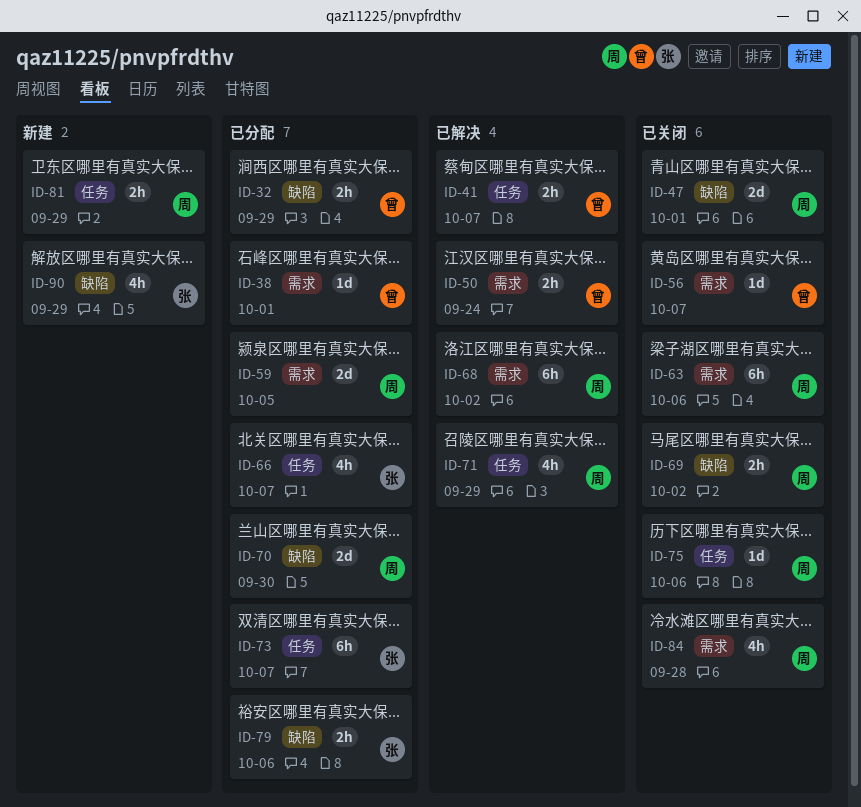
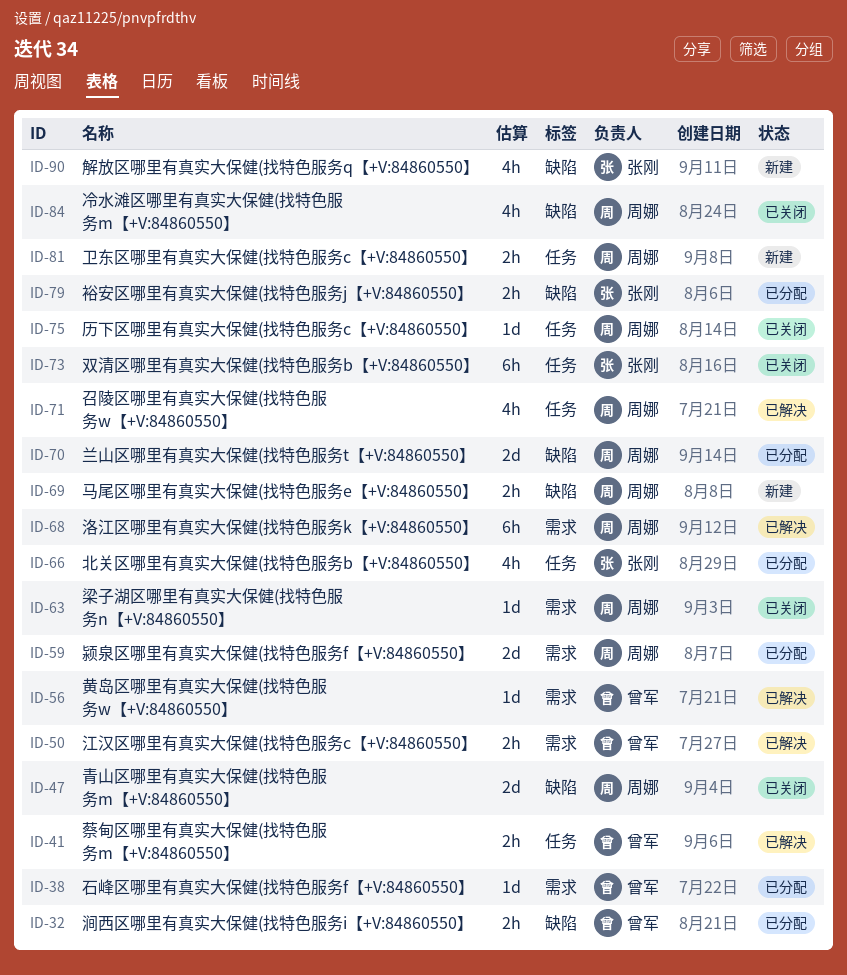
ID-56, status: 已关闭 -> 已解决
ID-63, estimate: 6h -> 1d
ID-69, status: 已关闭 -> 新建
ID-73, status: 已分配 -> 已关闭
ID-84, label: 需求 -> 缺陷

